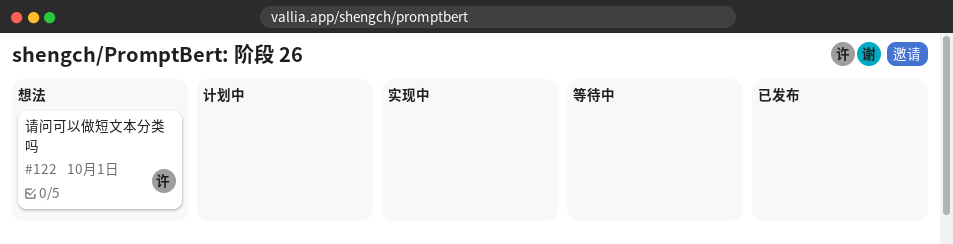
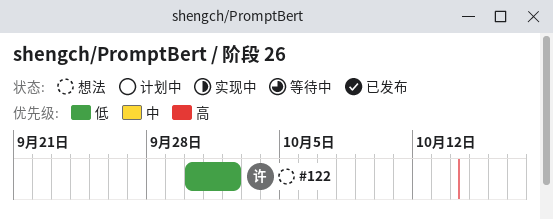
#122, due: Oct 1 -> Oct 2

